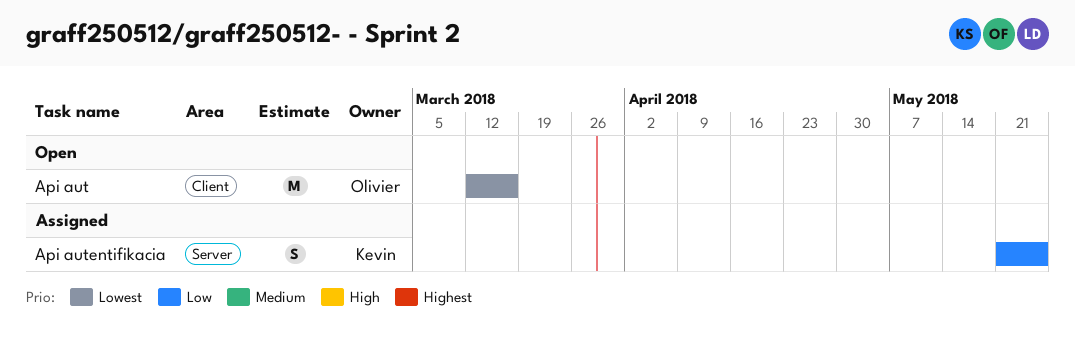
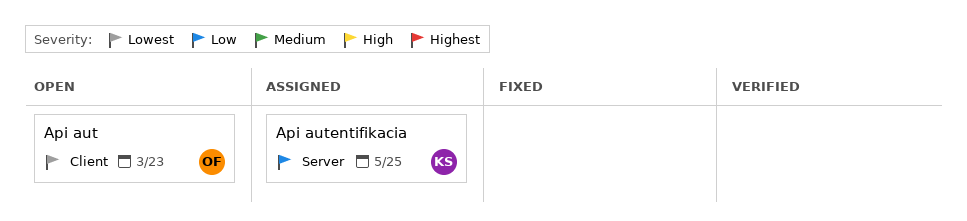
Api aut, due: Mar 16 -> Mar 23

